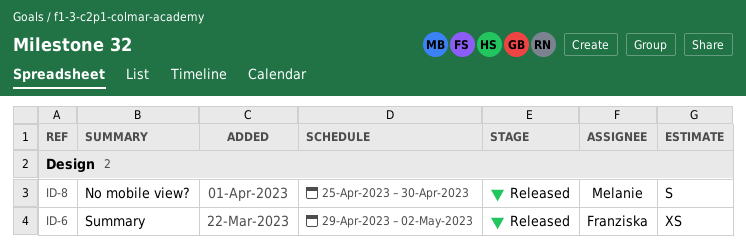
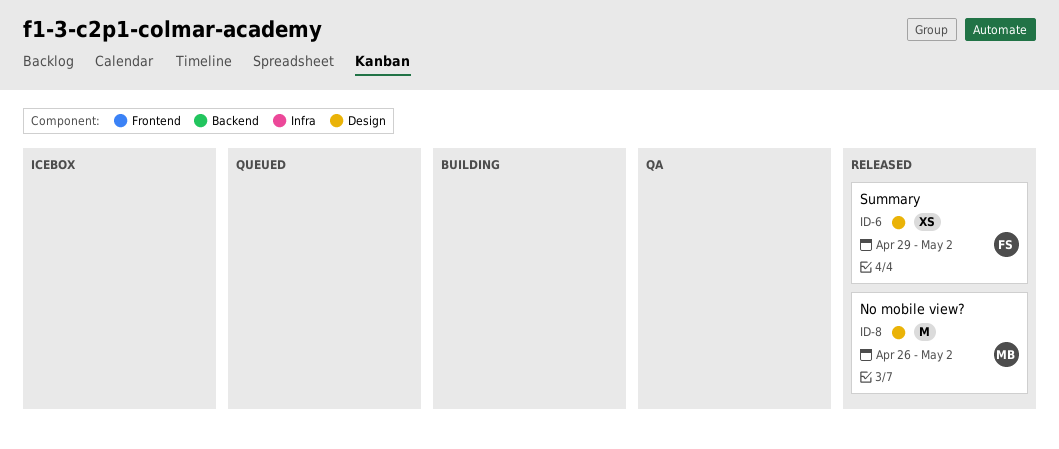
ID-8, estimate: S -> M
ID-8, start: Apr 25 -> Apr 26
ID-8, due: Apr 30 -> May 2

